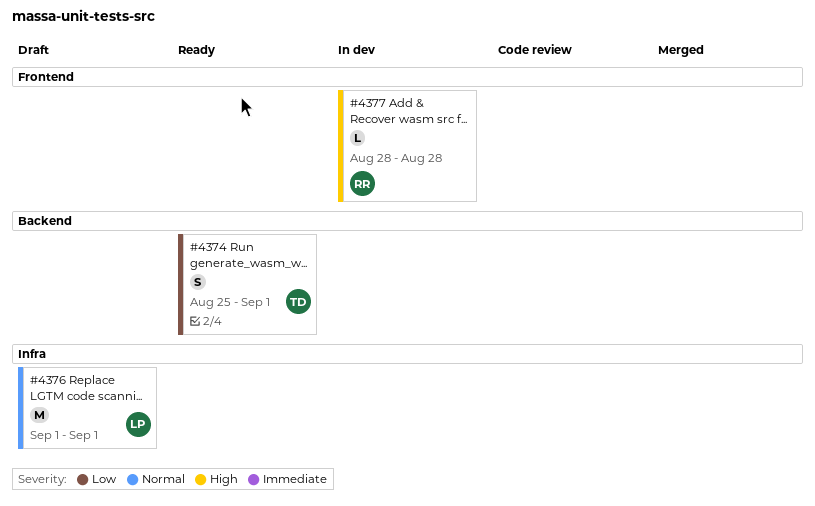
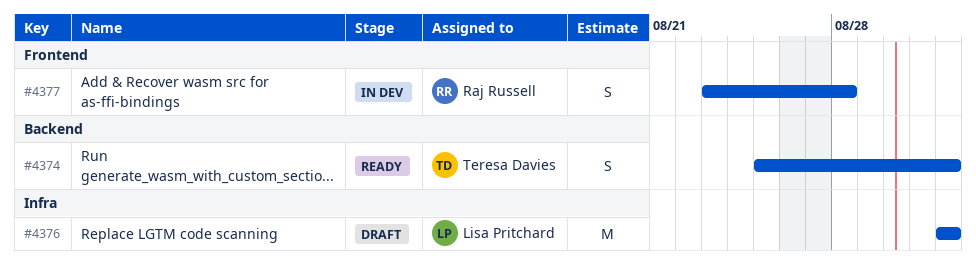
#4377, estimate: L -> S
#4377, start: Aug 28 -> Aug 23

